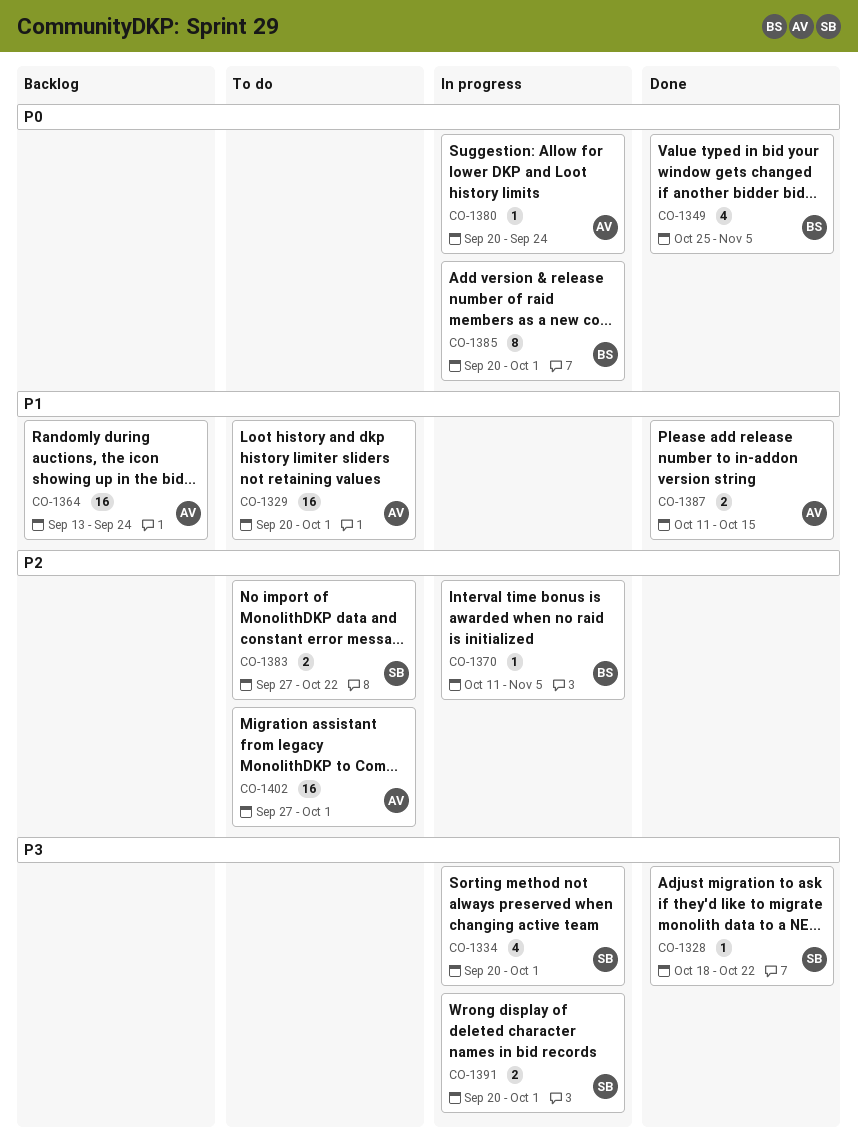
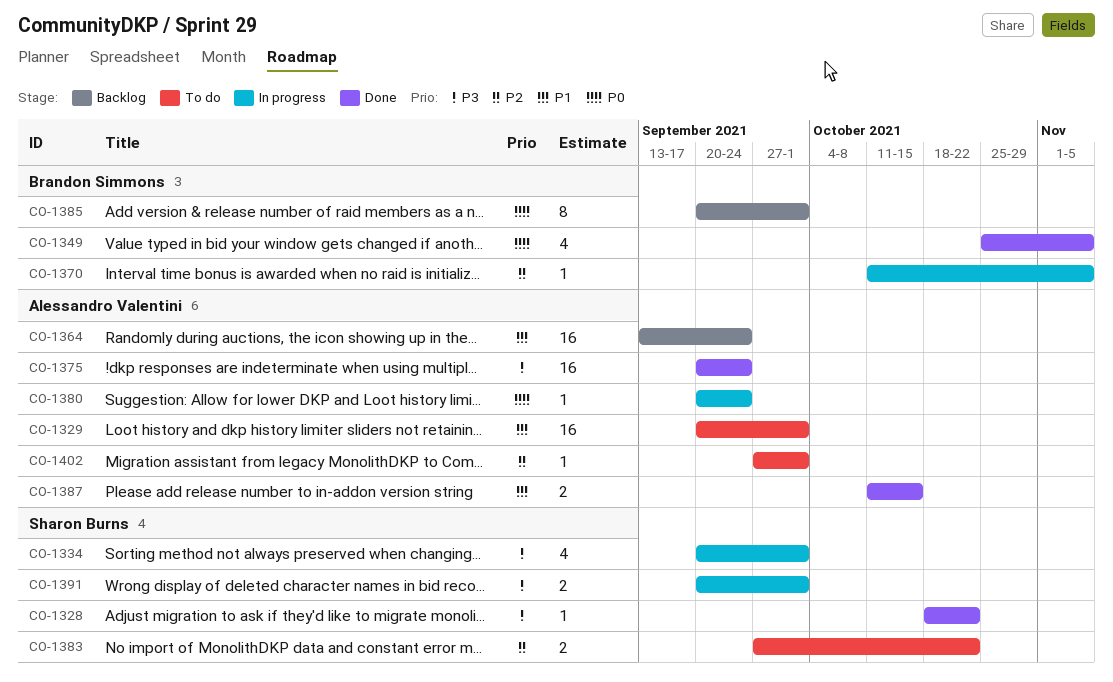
CO-1375: none -> present
CO-1385, status: In progress -> Backlog
CO-1402, estimate: 16 -> 1

